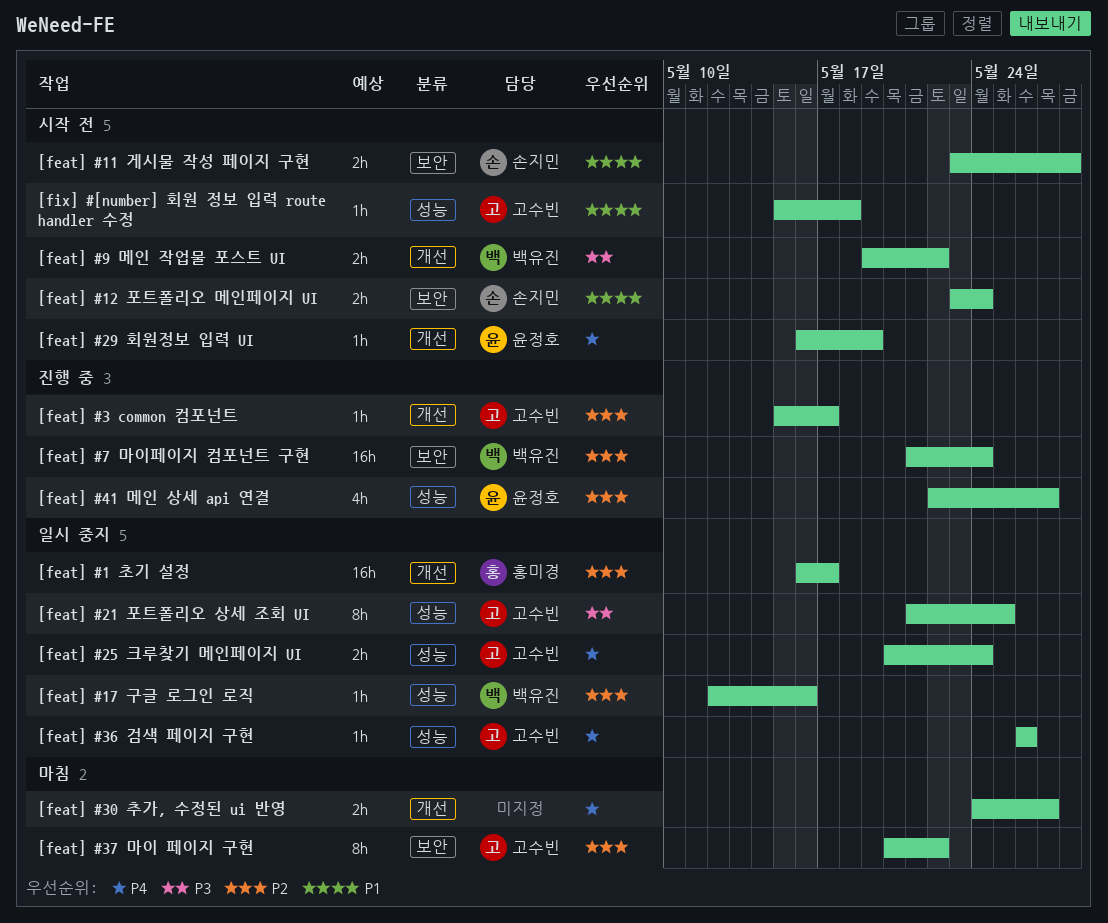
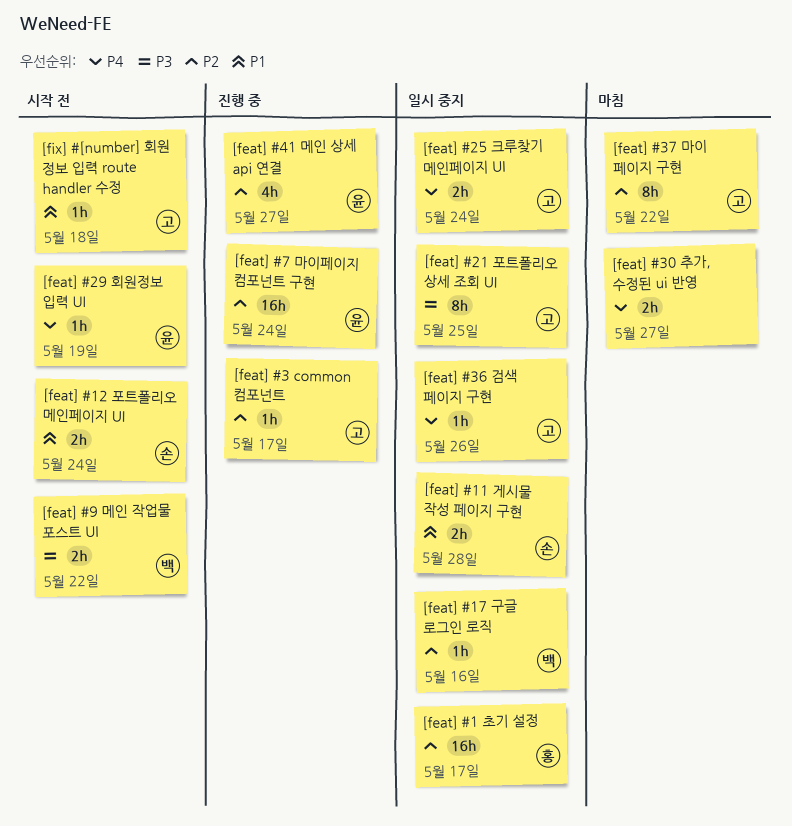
[feat] #11 게시물 작성 페이지 구현, status: 시작 전 -> 일시 중지
[feat] #7 마이페이지 컴포넌트 구현, owner: 백유진 -> 윤정호

